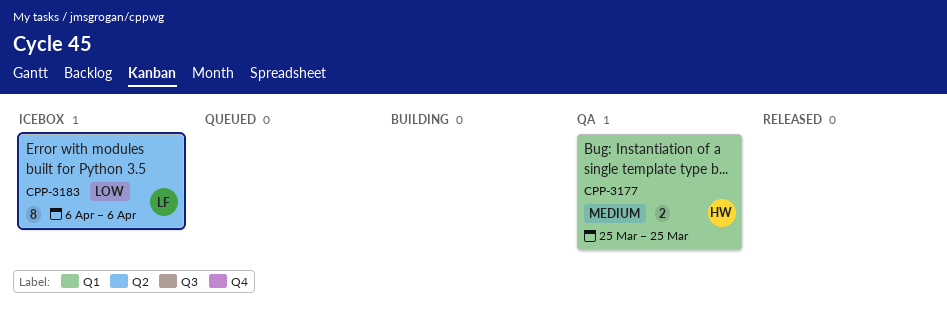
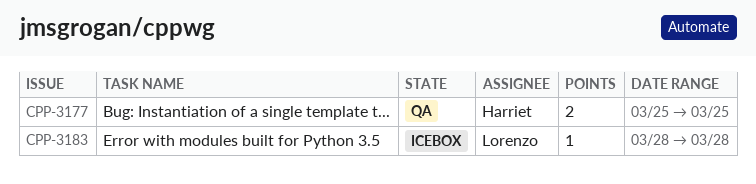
CPP-3183, estimate: 8 -> 1
CPP-3183, start: Apr 6 -> Mar 28
CPP-3183, due: Apr 6 -> Mar 28

